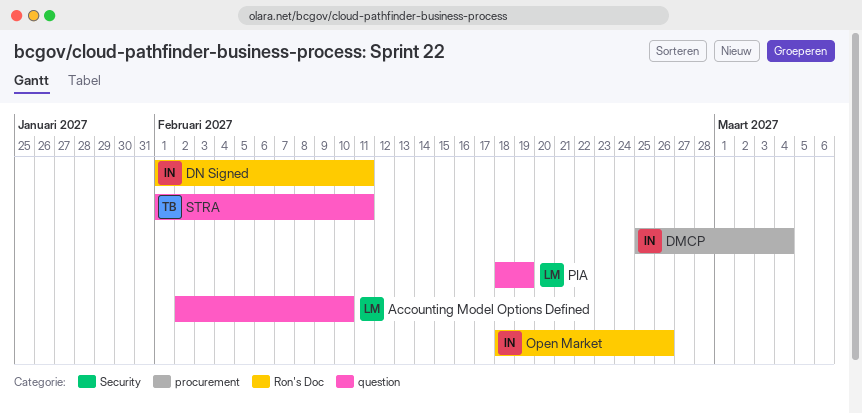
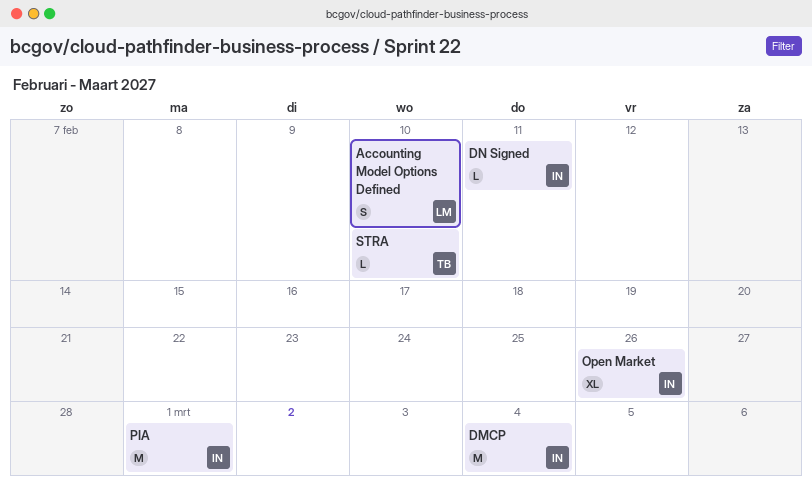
PIA, owner: LM -> IN
PIA, due: Feb 19 -> Mar 1
STRA, due: Feb 11 -> Feb 10

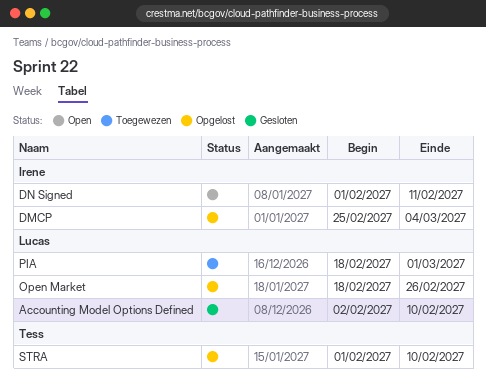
Open Market, owner: Irene -> Lucas
PIA, owner: Irene -> Lucas

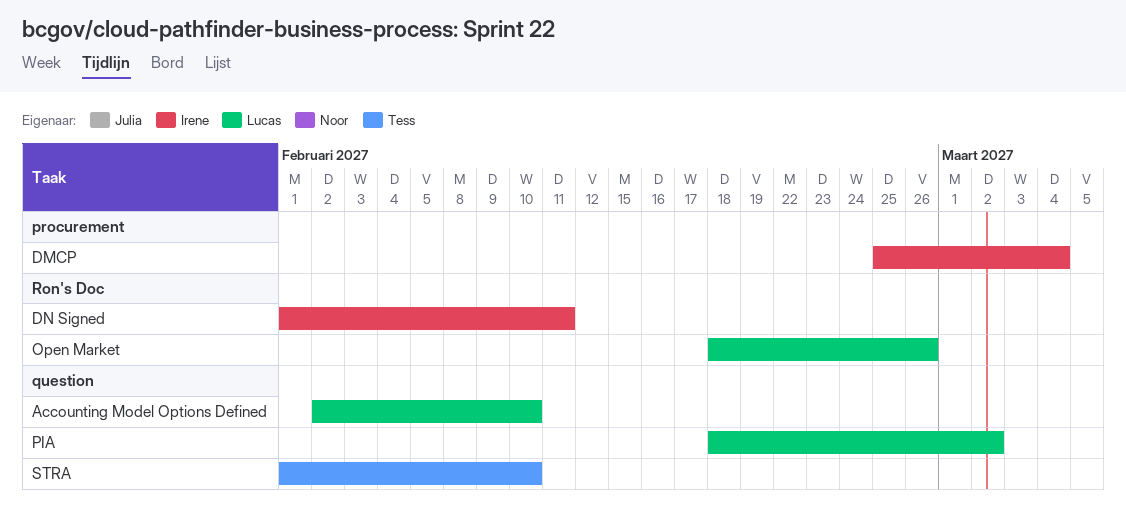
PIA, due: Mar 1 -> Mar 2

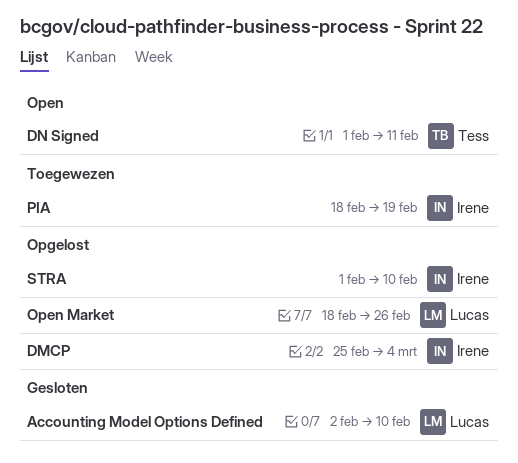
DN Signed, owner: Irene -> Tess
PIA, owner: Lucas -> Irene
PIA, due: Mar 2 -> Feb 19
STRA, owner: Tess -> Irene

